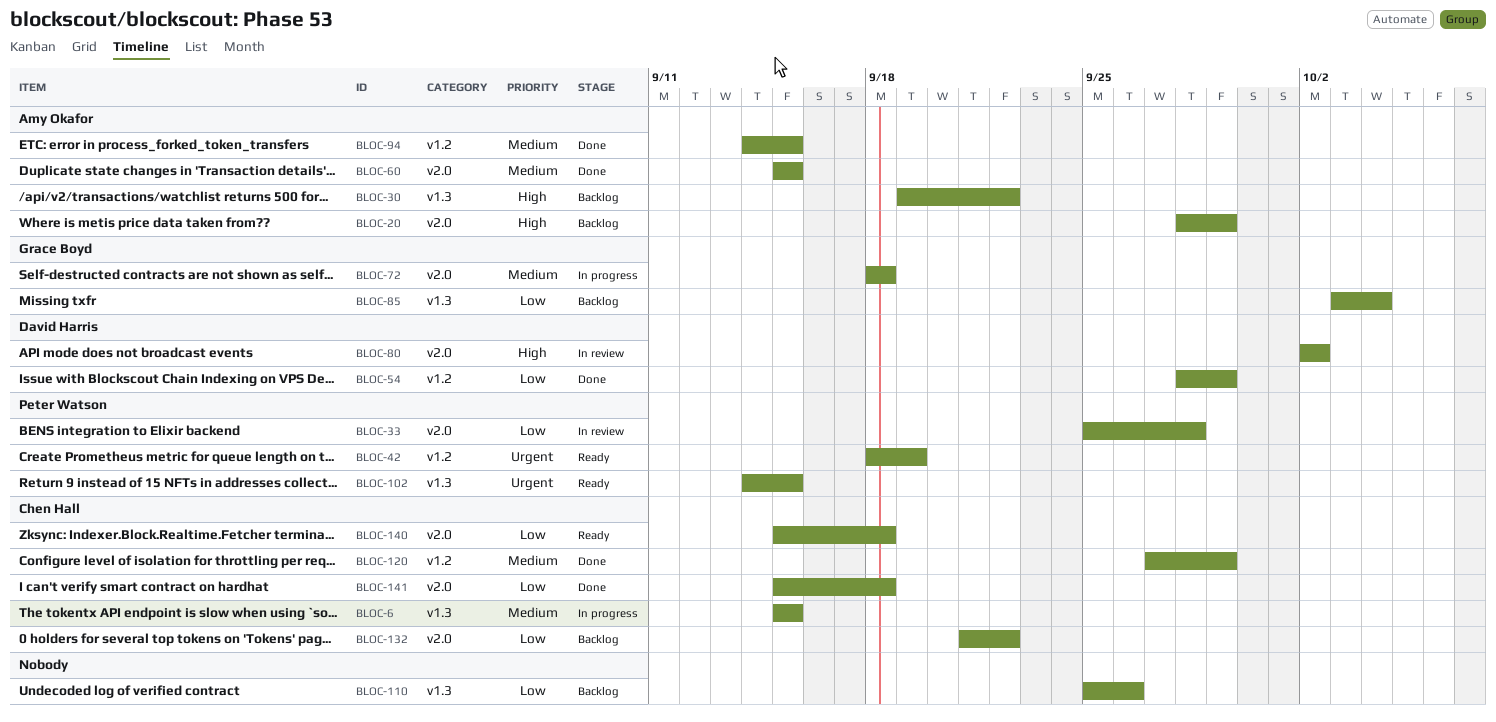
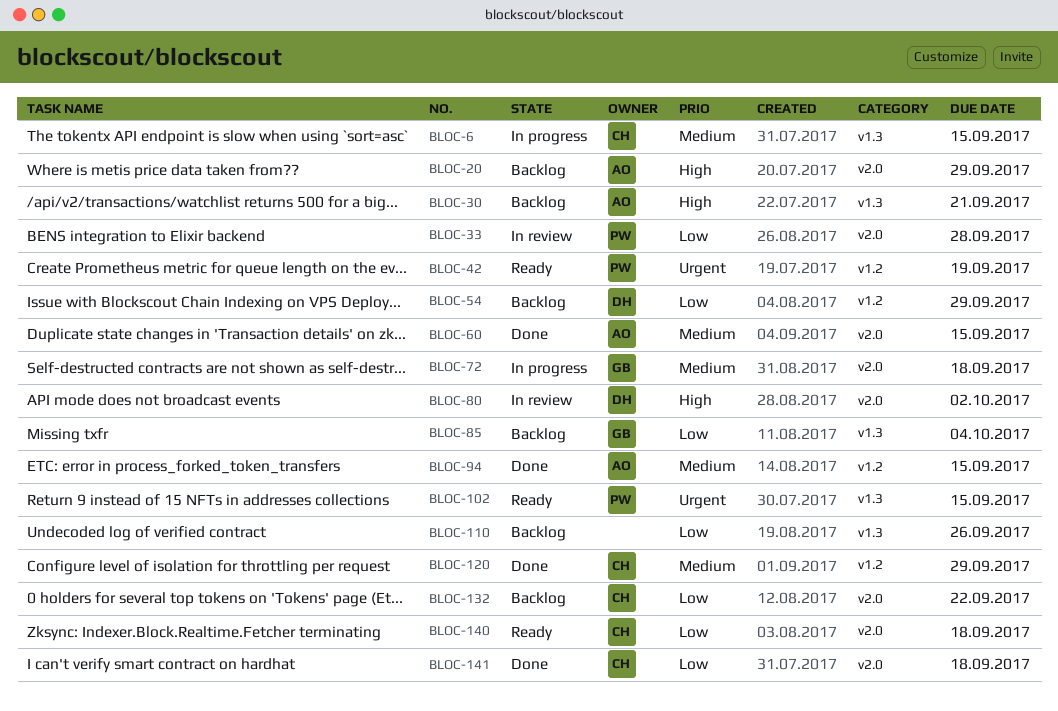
BLOC-30, due: Sep 22 -> Sep 21
BLOC-54, status: Done -> Backlog

